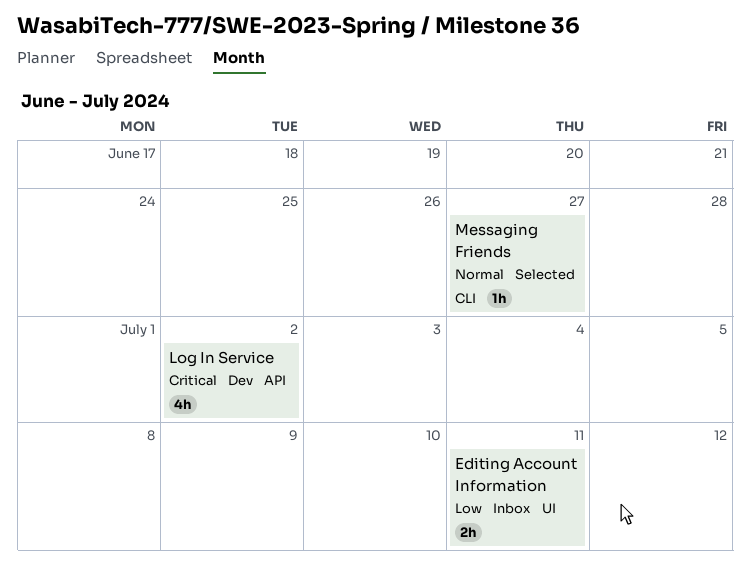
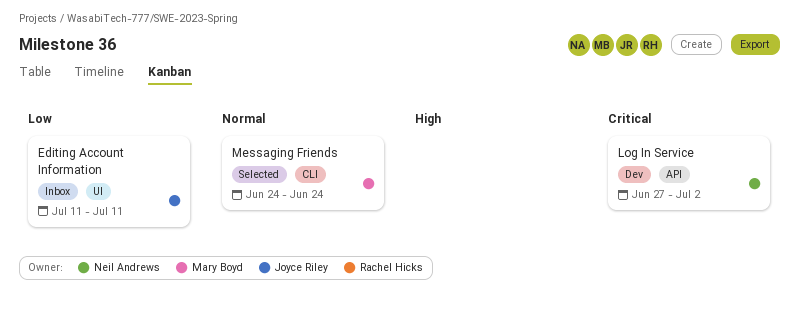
Messaging Friends, due: Jun 27 -> Jun 24

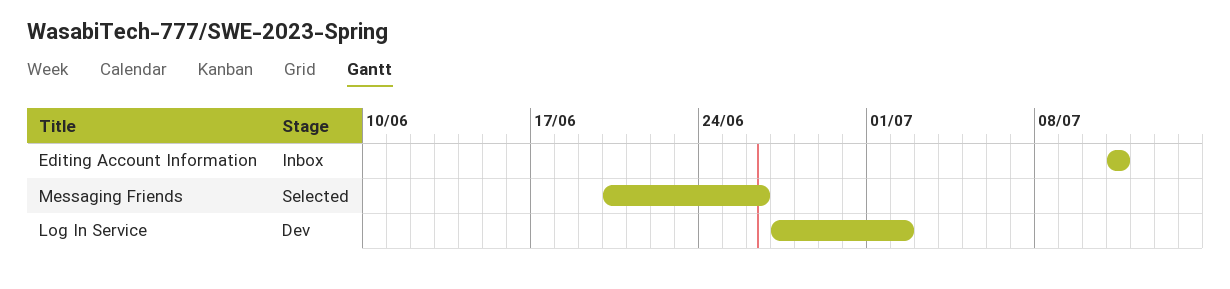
Messaging Friends, start: Jun 24 -> Jun 20
Messaging Friends, due: Jun 24 -> Jun 26

